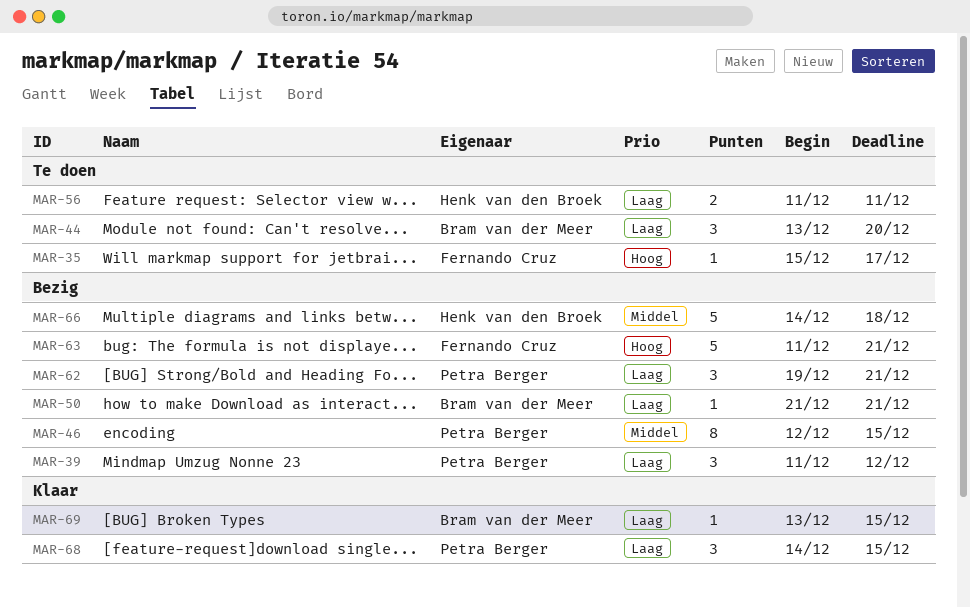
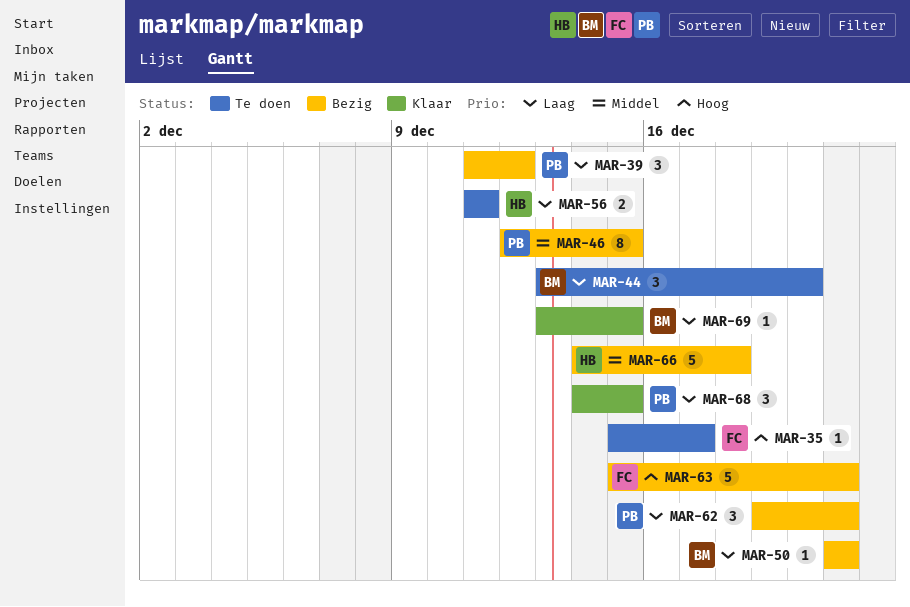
MAR-63, start: Dec 11 -> Dec 15

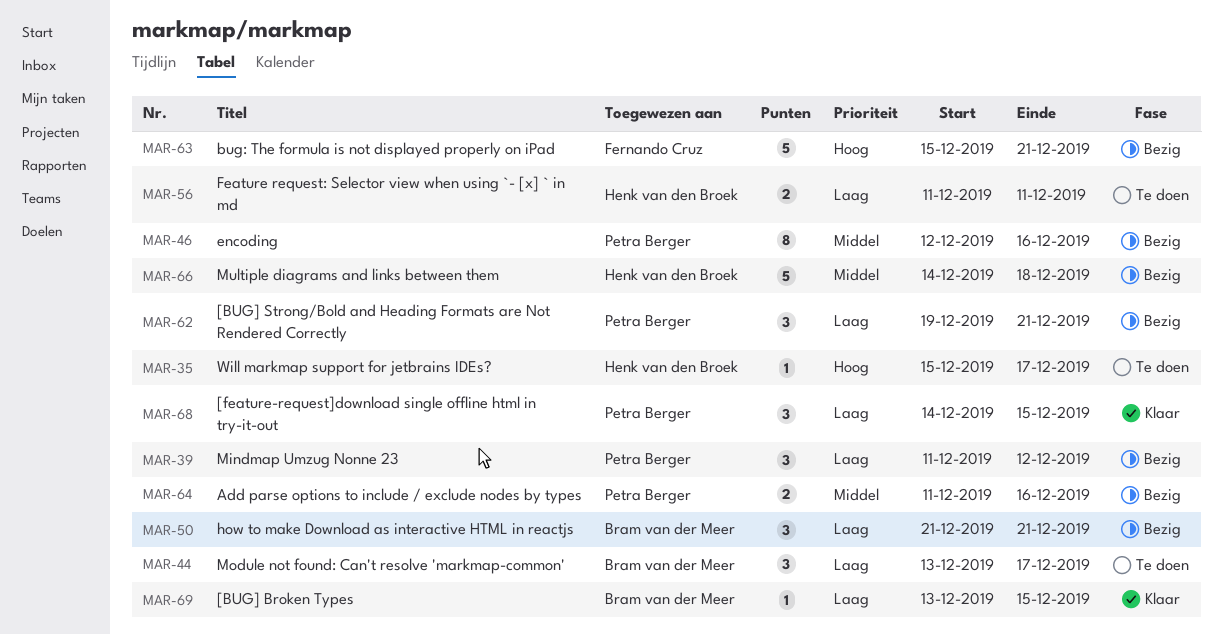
MAR-35, owner: Fernando Cruz -> Henk van den Broek
MAR-44, due: Dec 20 -> Dec 17
MAR-46, due: Dec 15 -> Dec 16
MAR-50, estimate: 1 -> 3
MAR-64: none -> present

